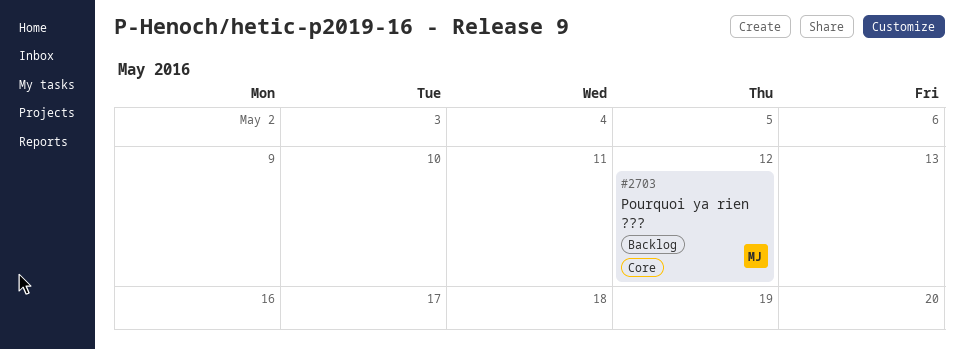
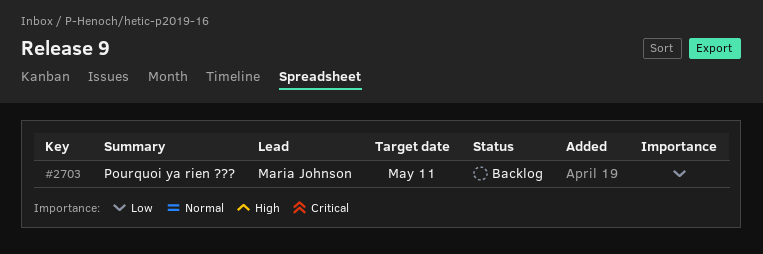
#2703, due: May 12 -> May 11

